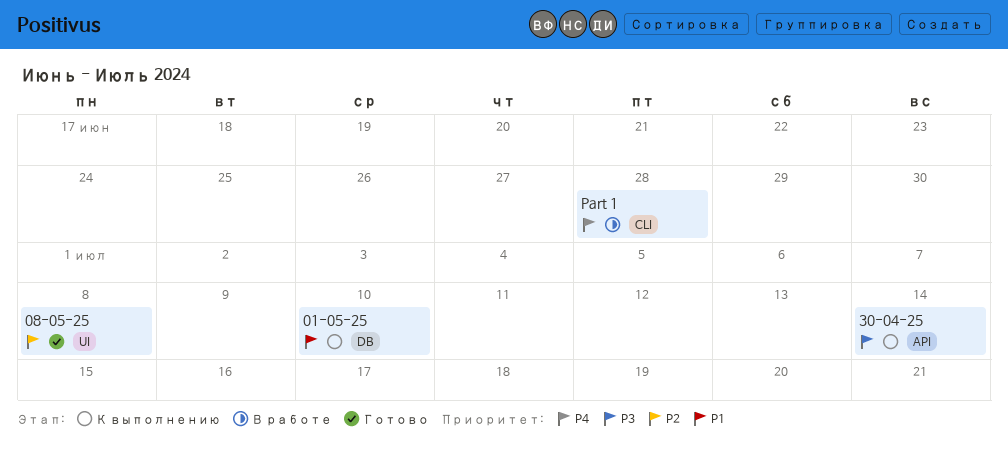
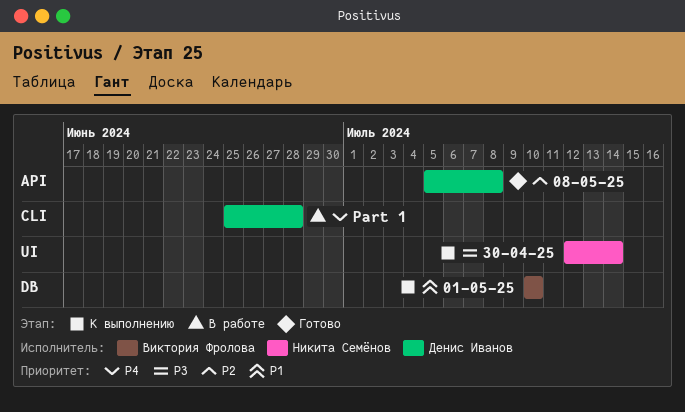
08-05-25, label: UI -> API
30-04-25, label: API -> UI

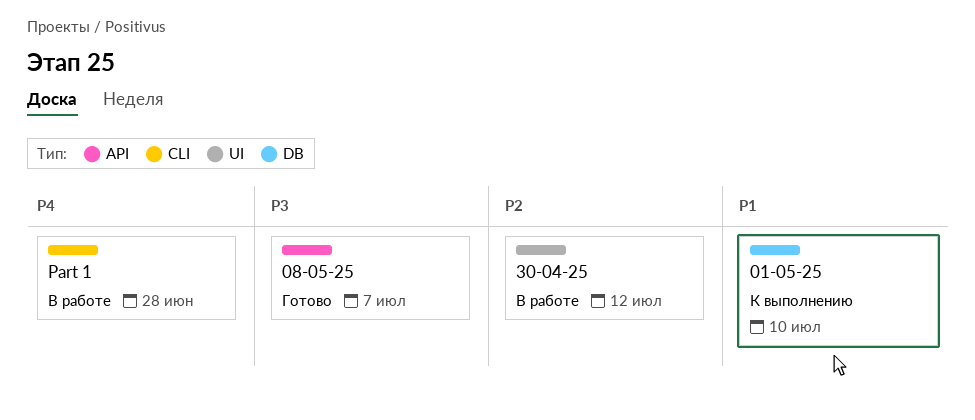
08-05-25, priority: P2 -> P3
08-05-25, due: Jul 8 -> Jul 7
30-04-25, status: К выполнению -> В работе
30-04-25, priority: P3 -> P2
30-04-25, due: Jul 14 -> Jul 12

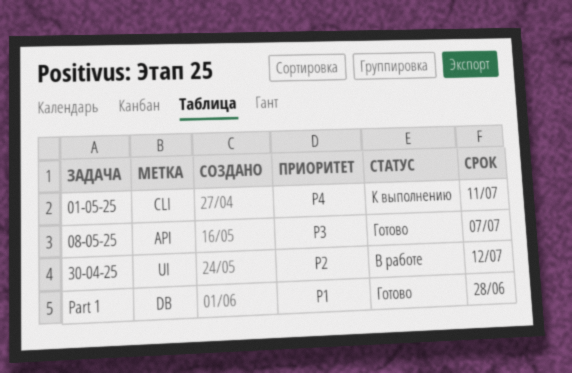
01-05-25, priority: P1 -> P4
01-05-25, label: DB -> CLI
01-05-25, due: Jul 10 -> Jul 11
Part 1, status: В работе -> Готово
Part 1, priority: P4 -> P1
Part 1, label: CLI -> DB

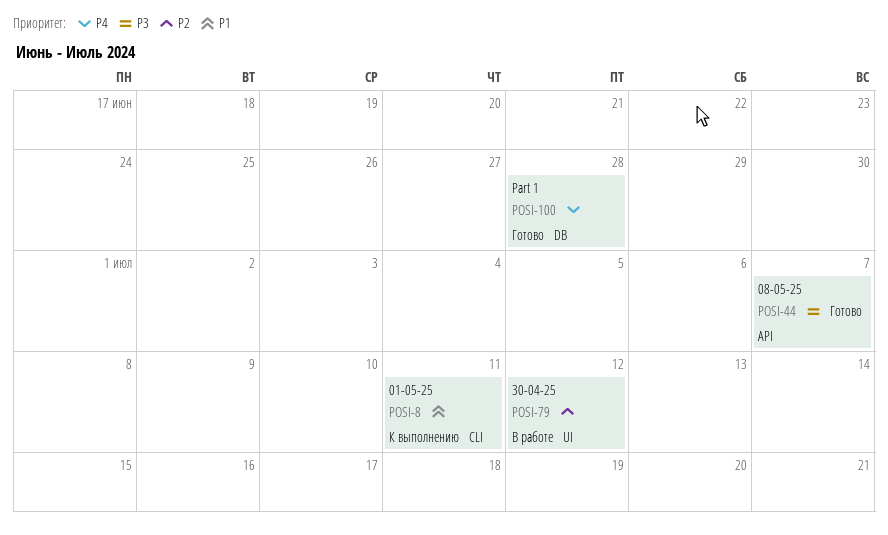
01-05-25, priority: P4 -> P1
Part 1, priority: P1 -> P4

